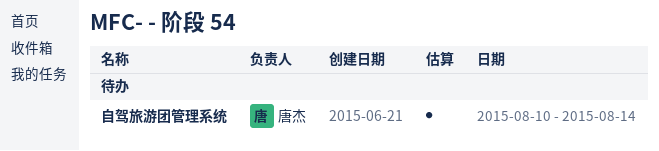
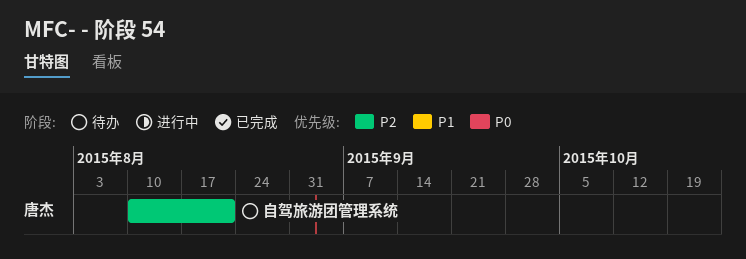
自驾旅游团管理系统, due: Aug 14 -> Aug 21

